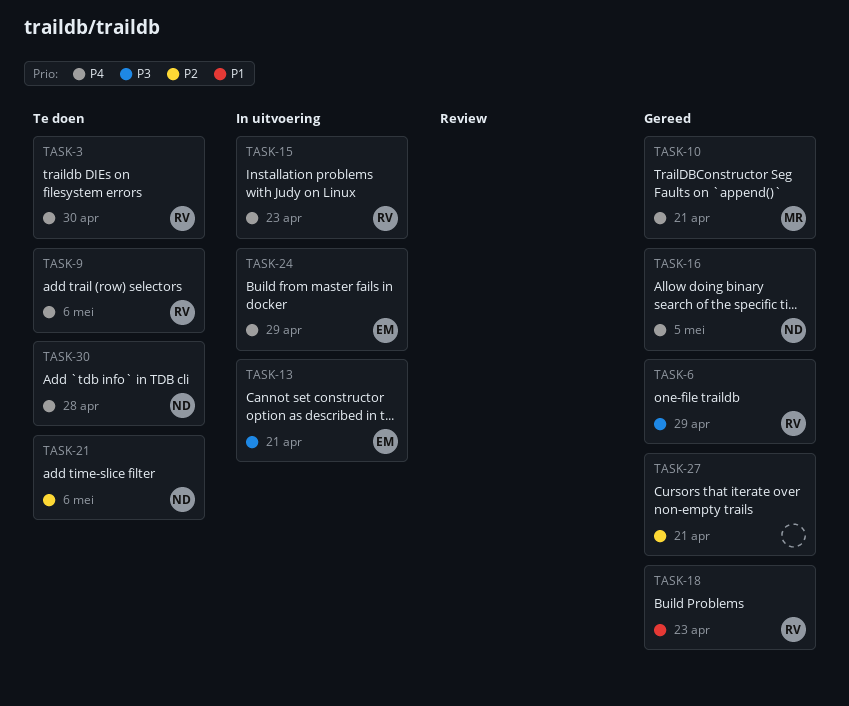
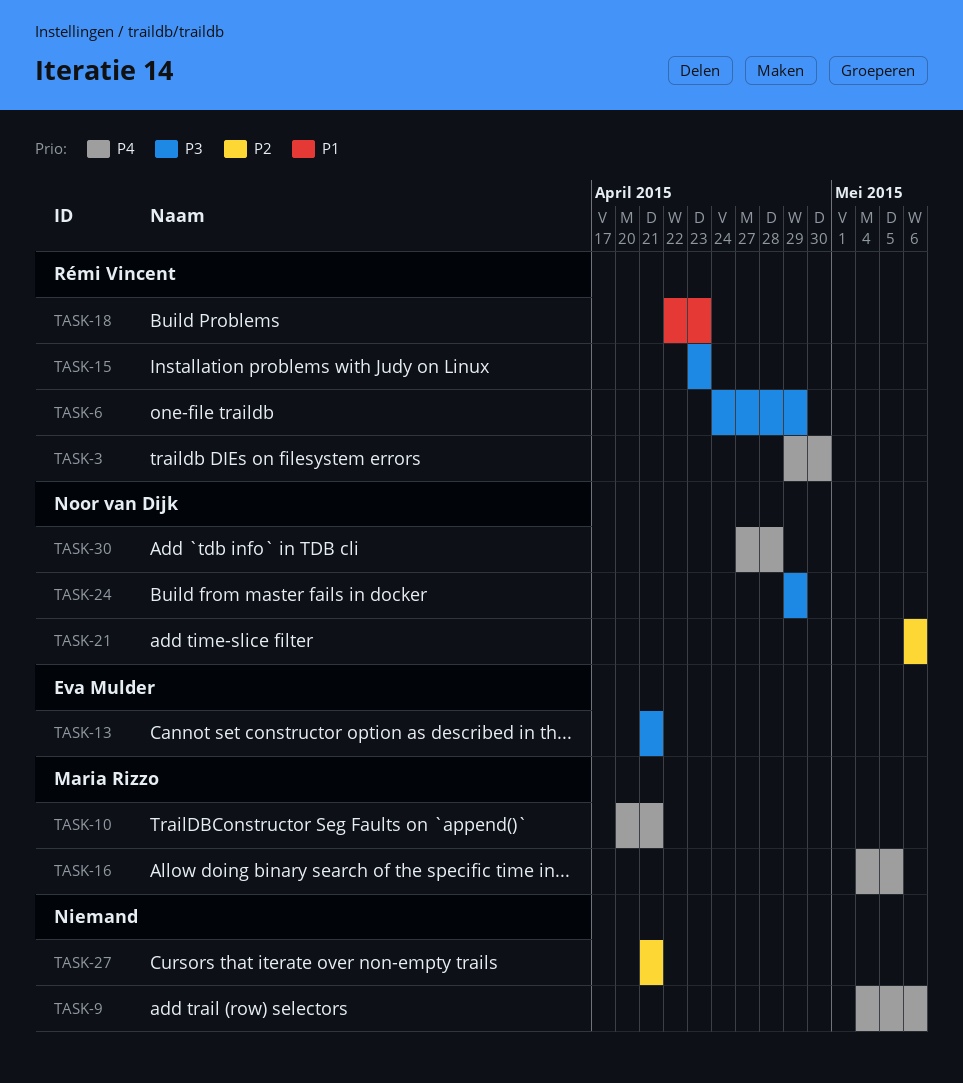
TASK-9, owner: Rémi Vincent -> none
TASK-15, priority: P4 -> P3
TASK-16, owner: Noor van Dijk -> Maria Rizzo
TASK-24, owner: Eva Mulder -> Noor van Dijk
TASK-24, priority: P4 -> P3

